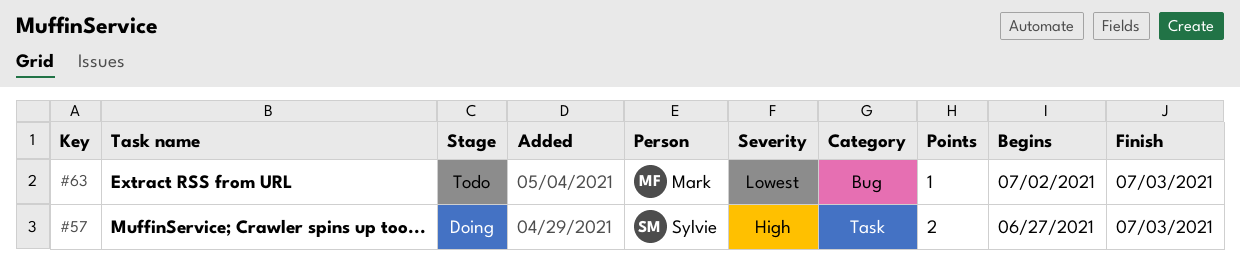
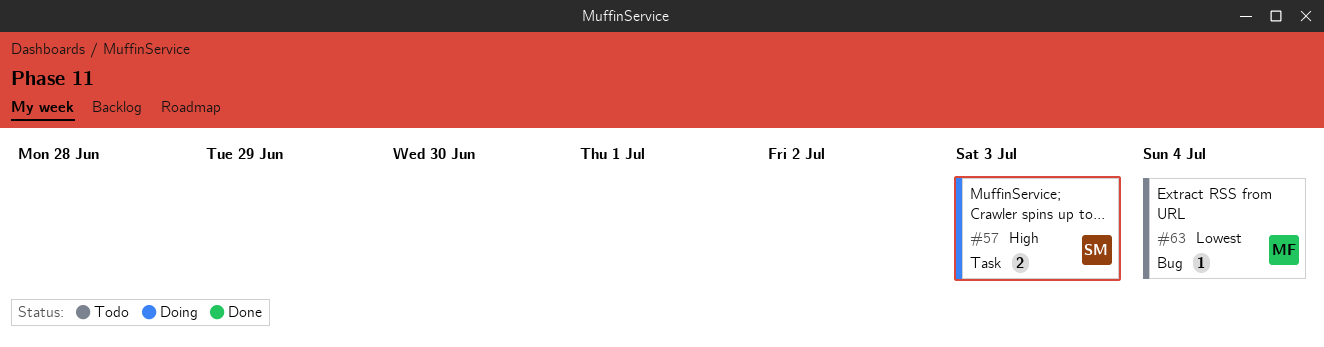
#63, due: Jul 3 -> Jul 4

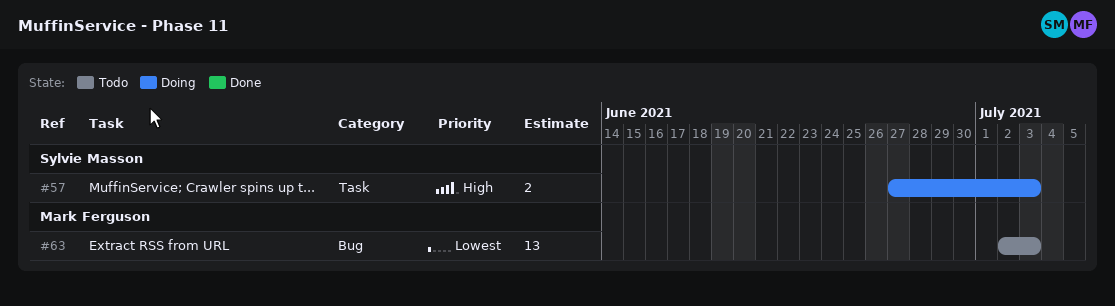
#63, estimate: 1 -> 13
#63, due: Jul 4 -> Jul 3

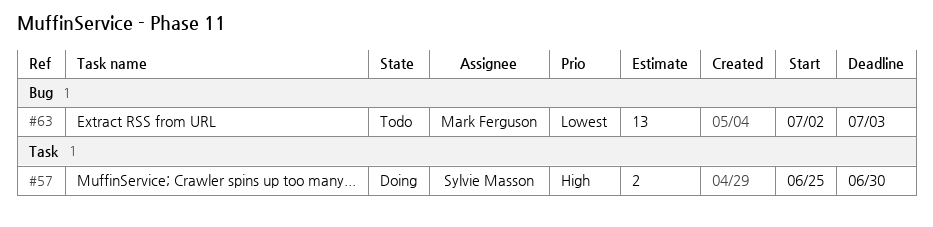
#57, start: Jun 27 -> Jun 25
#57, due: Jul 3 -> Jun 30

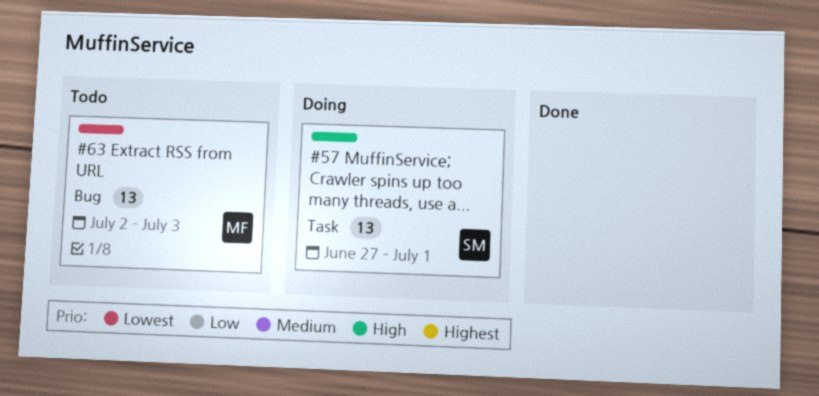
#57, estimate: 2 -> 13
#57, start: Jun 25 -> Jun 27
#57, due: Jun 30 -> Jul 1

